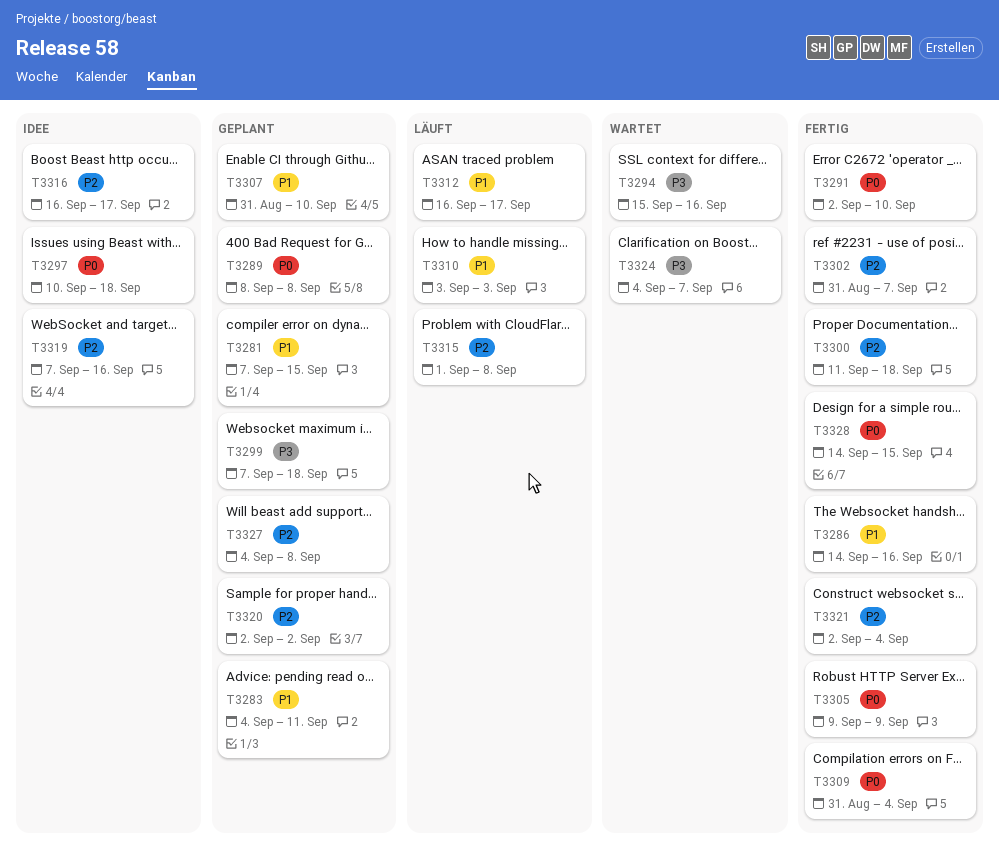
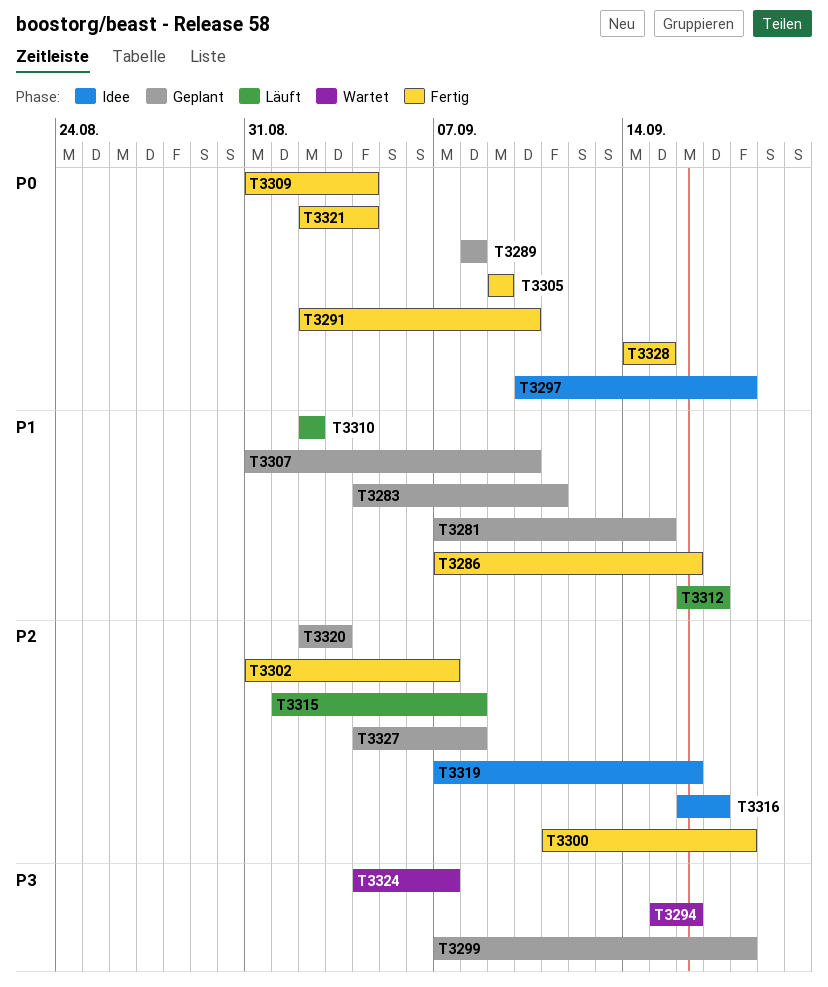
T3286, start: Sep 14 -> Sep 7
T3310, start: Sep 3 -> Sep 2
T3310, due: Sep 3 -> Sep 2
T3320, due: Sep 2 -> Sep 3
T3321, priority: P2 -> P0

